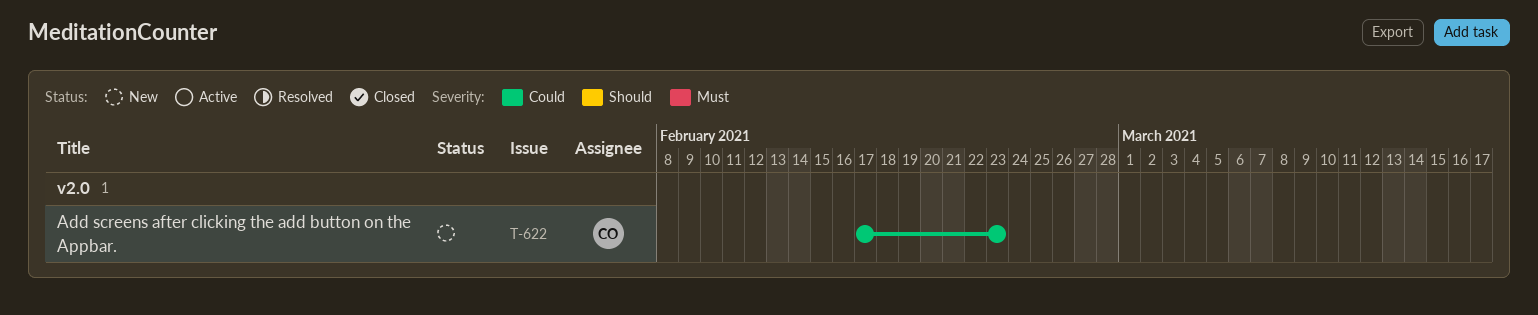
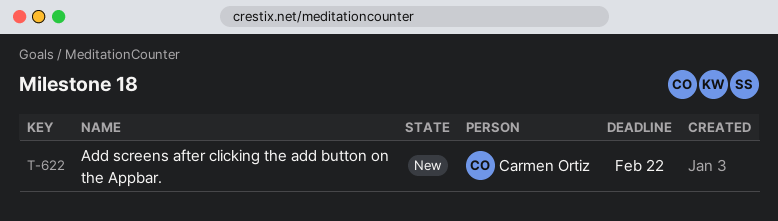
T-622, due: Feb 23 -> Feb 22

